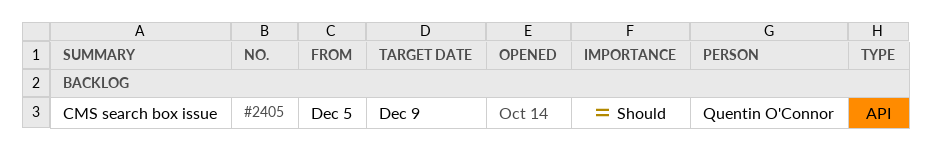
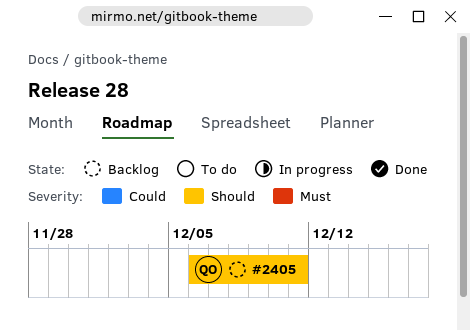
#2405, start: Dec 5 -> Dec 6
#2405, due: Dec 9 -> Dec 11

